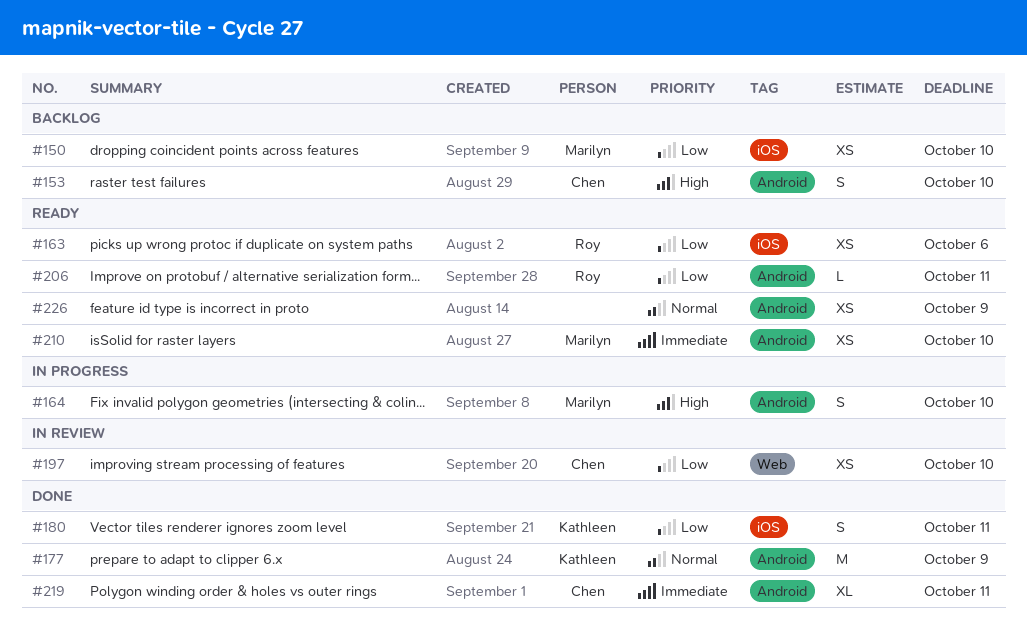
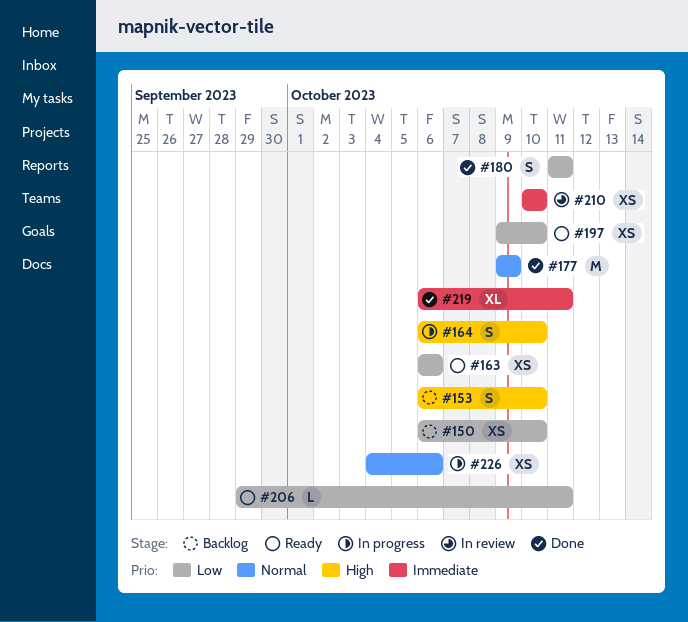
#197, status: In review -> Ready
#210, status: Ready -> In review
#226, status: Ready -> In progress
#226, due: Oct 9 -> Oct 6

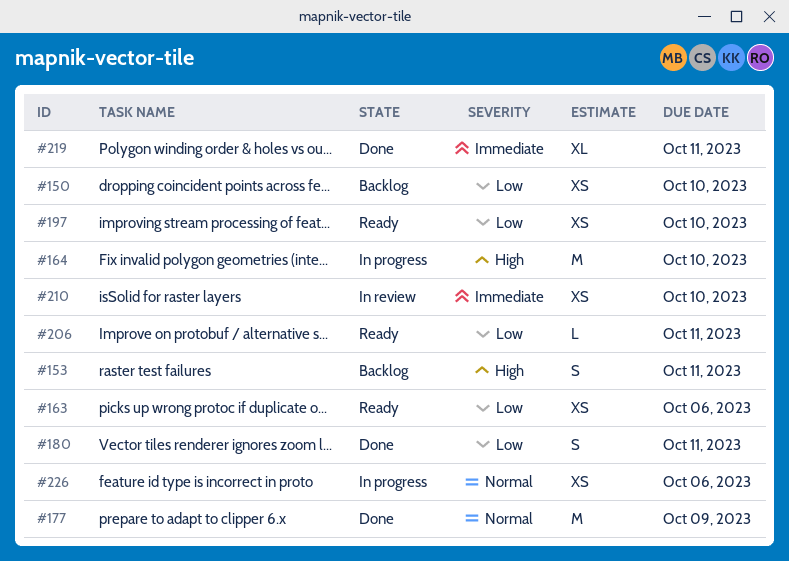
#153, due: Oct 10 -> Oct 11
#164, estimate: S -> M

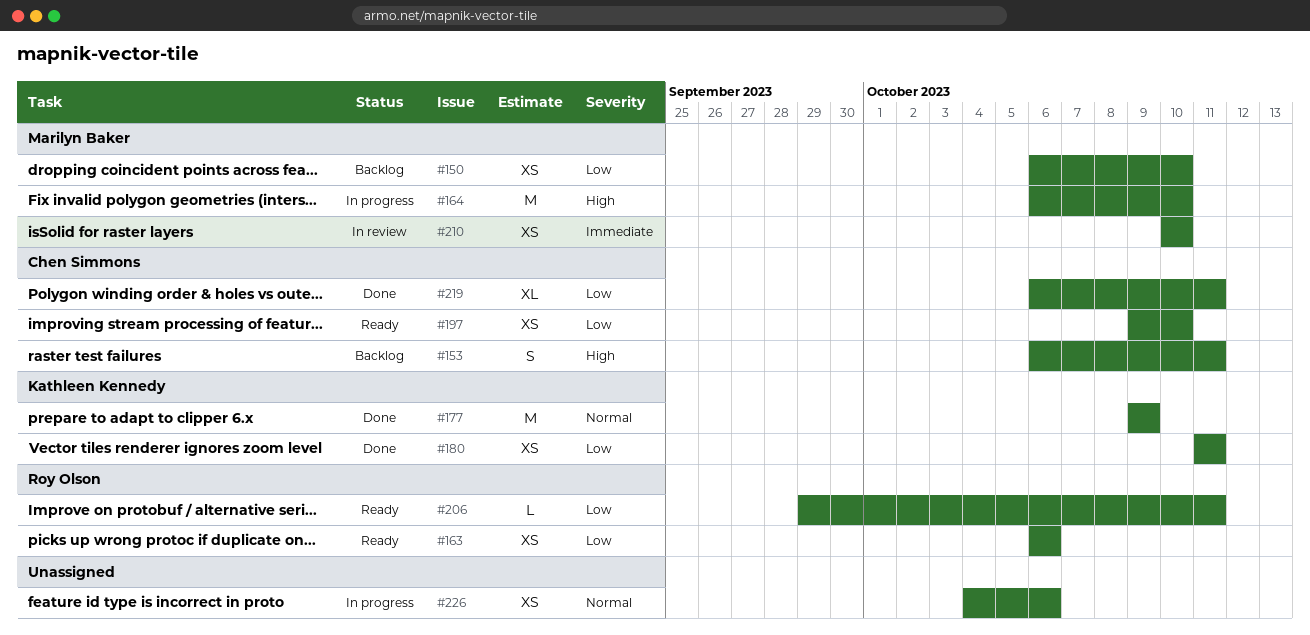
#180, estimate: S -> XS
#219, priority: Immediate -> Low

